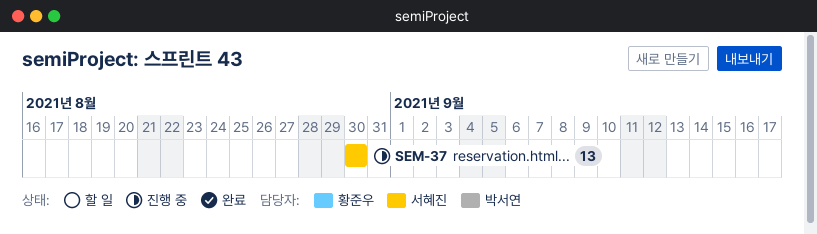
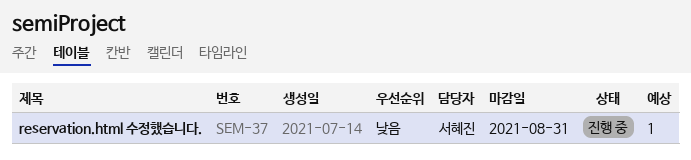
SEM-37, estimate: 13 -> 1
SEM-37, due: Aug 30 -> Aug 31

